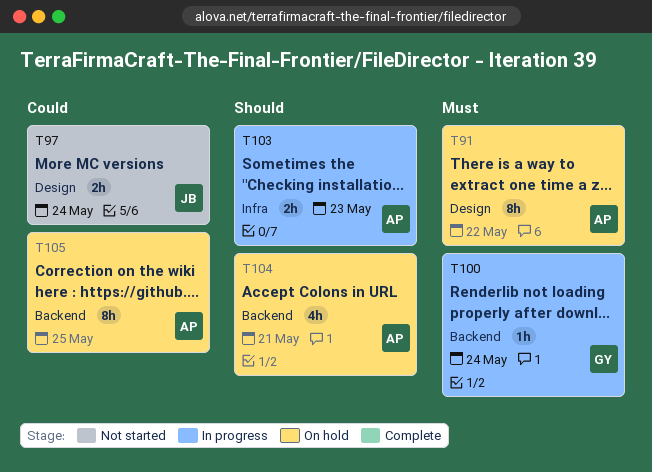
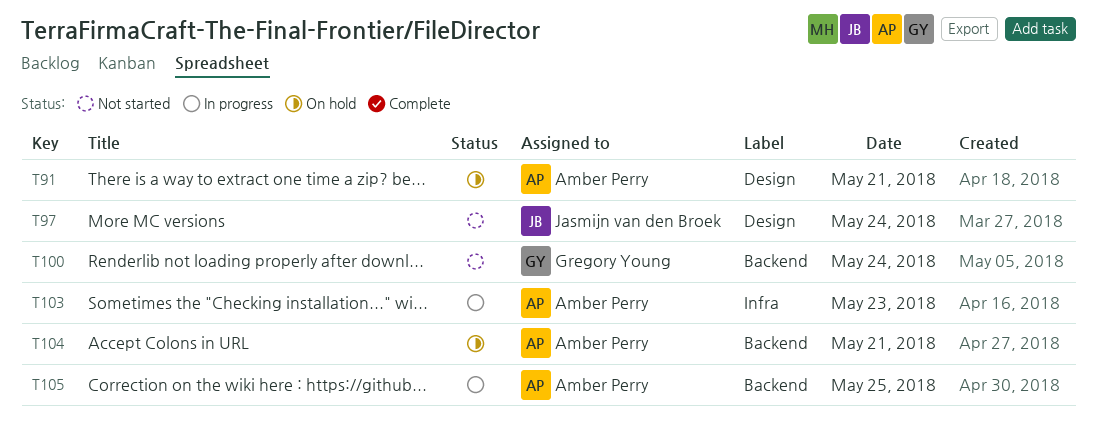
T91, day: May 22 -> May 21
T100, status: In progress -> Not started
T105, status: On hold -> In progress

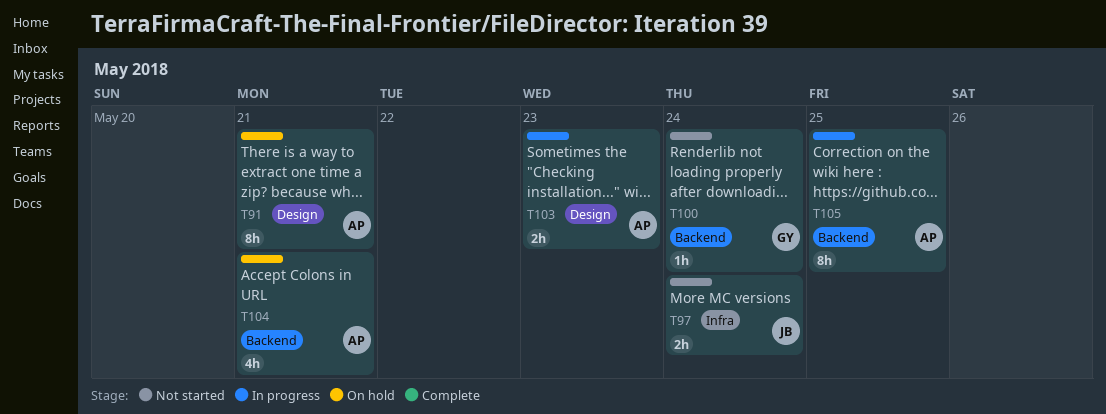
T97, label: Design -> Infra
T103, label: Infra -> Design

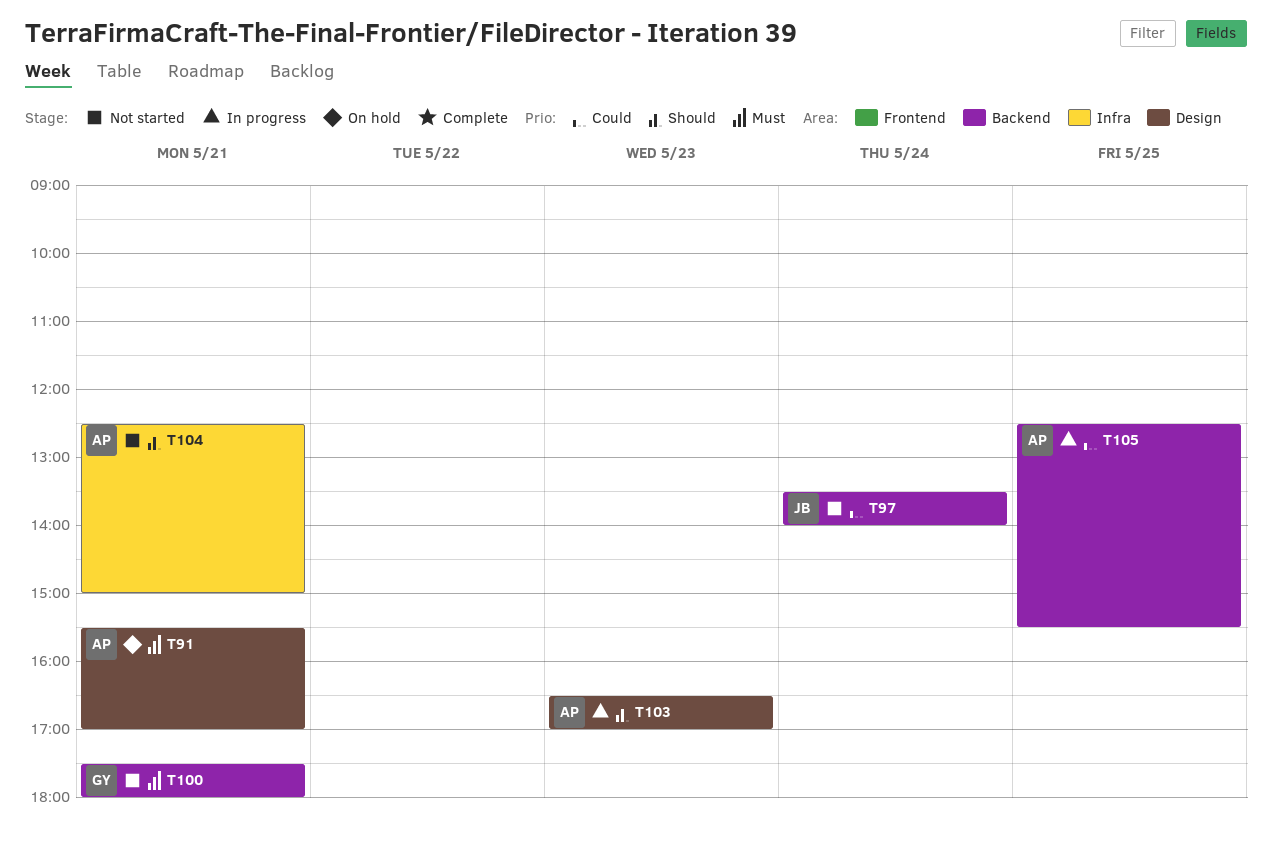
T97, label: Infra -> Backend
T100, day: May 24 -> May 21
T104, status: On hold -> Not started
T104, label: Backend -> Infra

